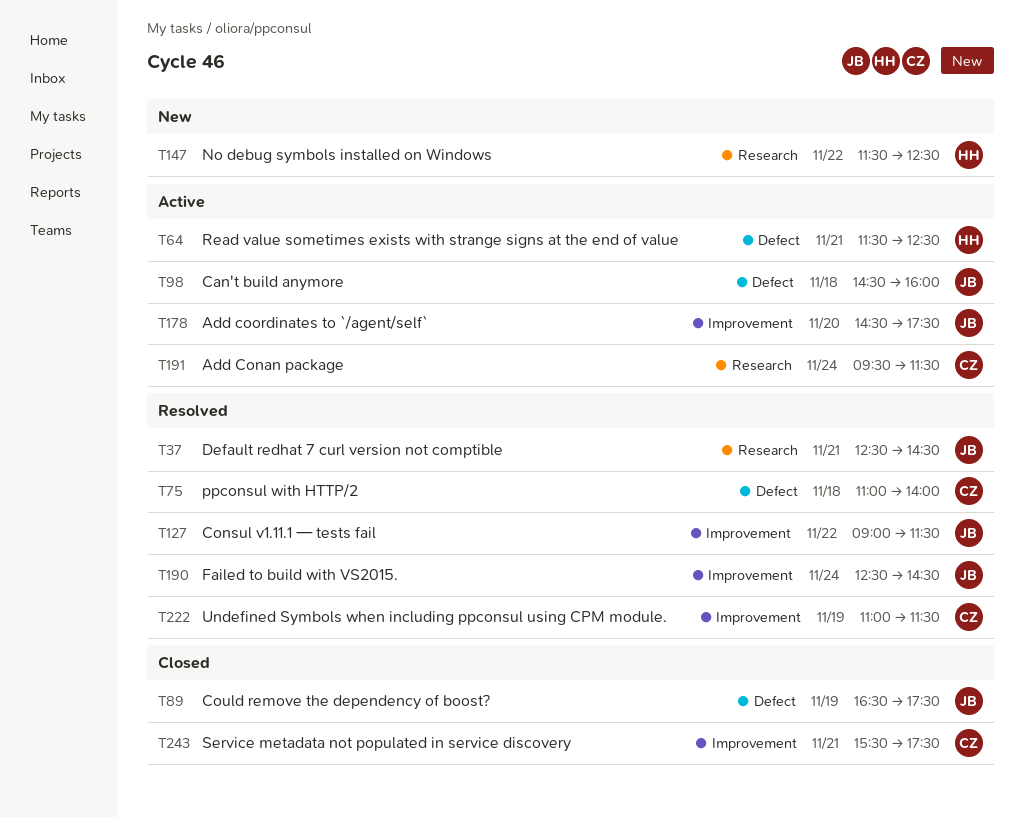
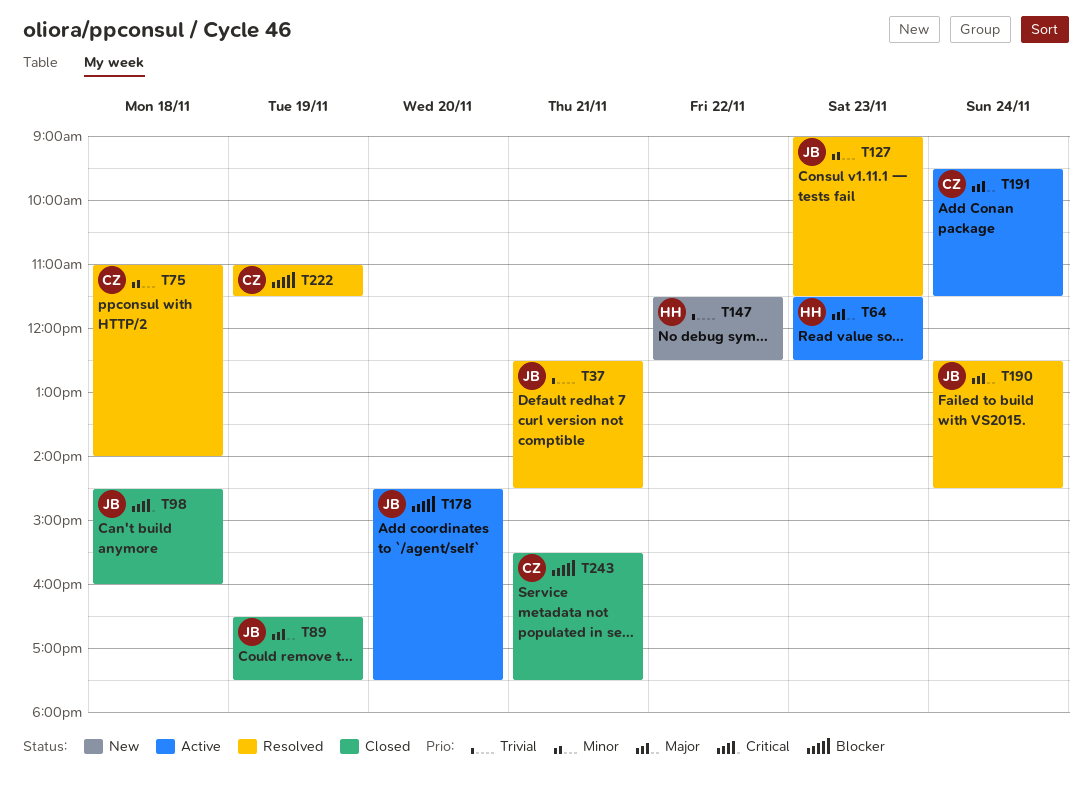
T64, day: Nov 21 -> Nov 23
T98, status: Active -> Closed
T127, day: Nov 22 -> Nov 23

